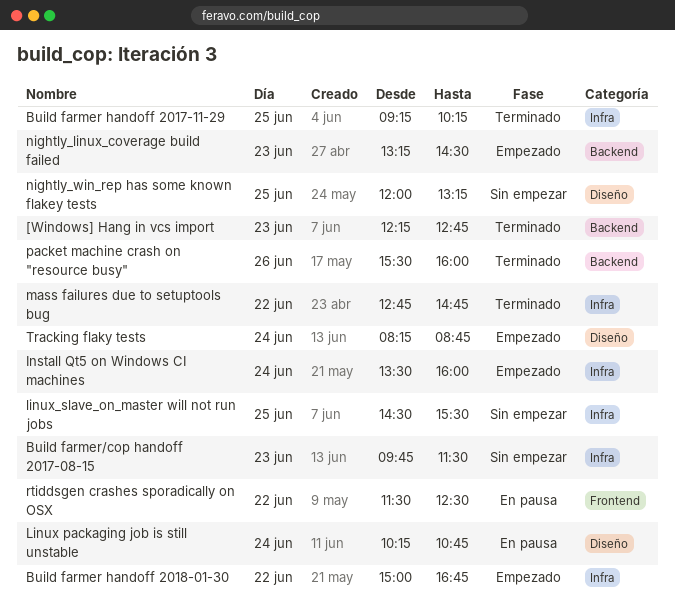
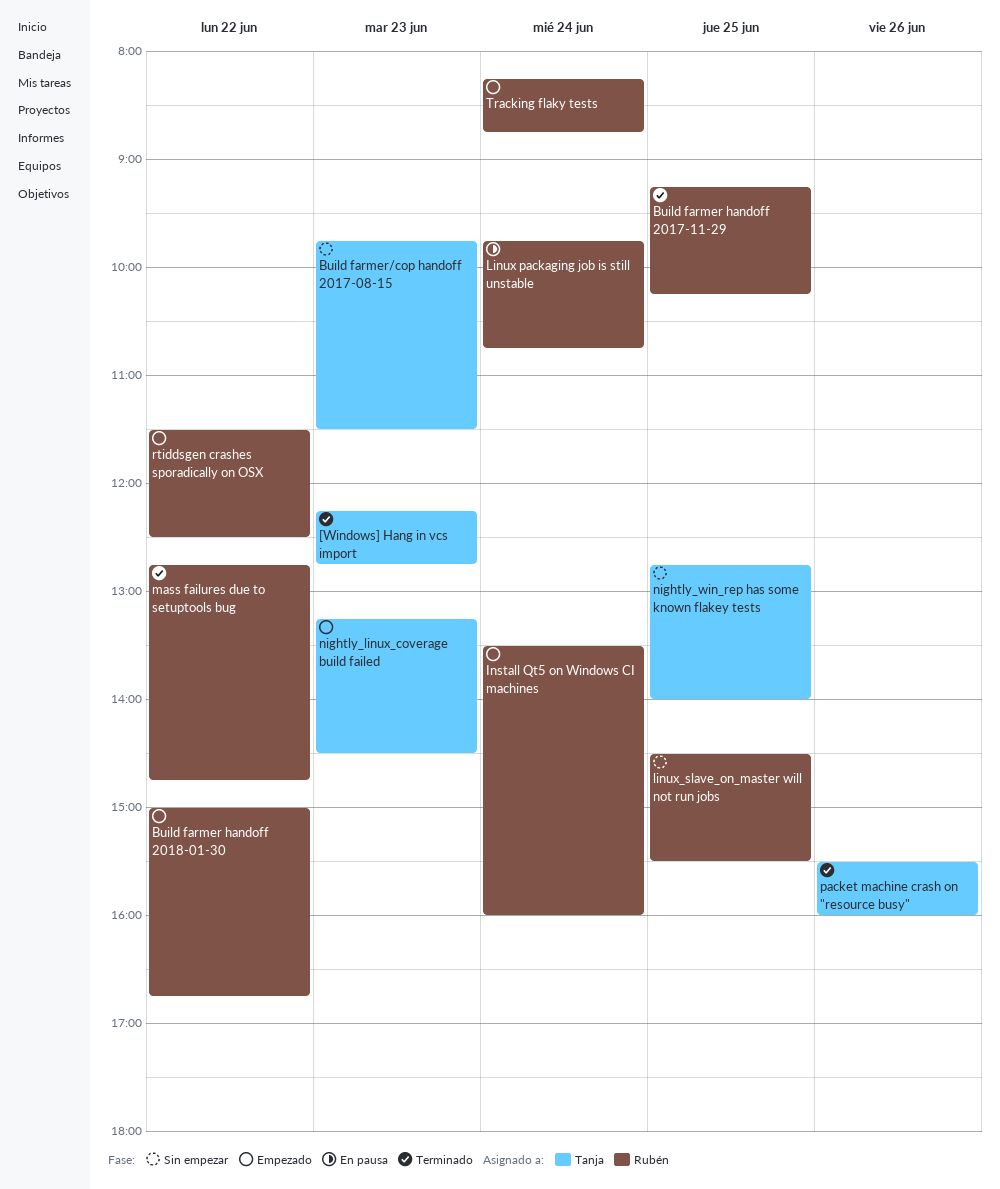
Linux packaging job is still unstable, begins: 10:15 -> 09:45
nightly_win_rep has some known flakey tests, begins: 12:00 -> 12:45
nightly_win_rep has some known flakey tests, ends: 13:15 -> 14:00
rtiddsgen crashes sporadically on OSX, status: En pausa -> Empezado

